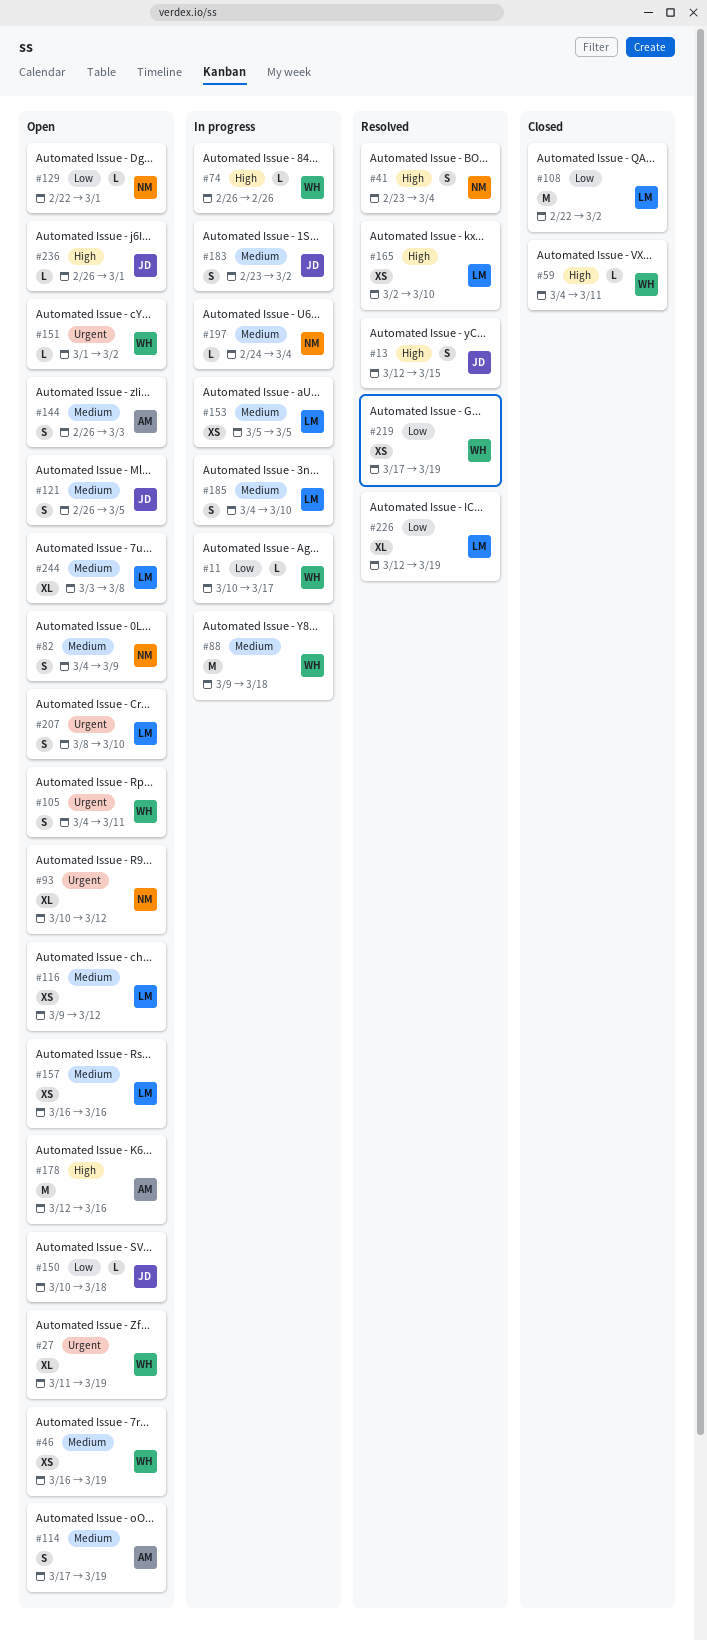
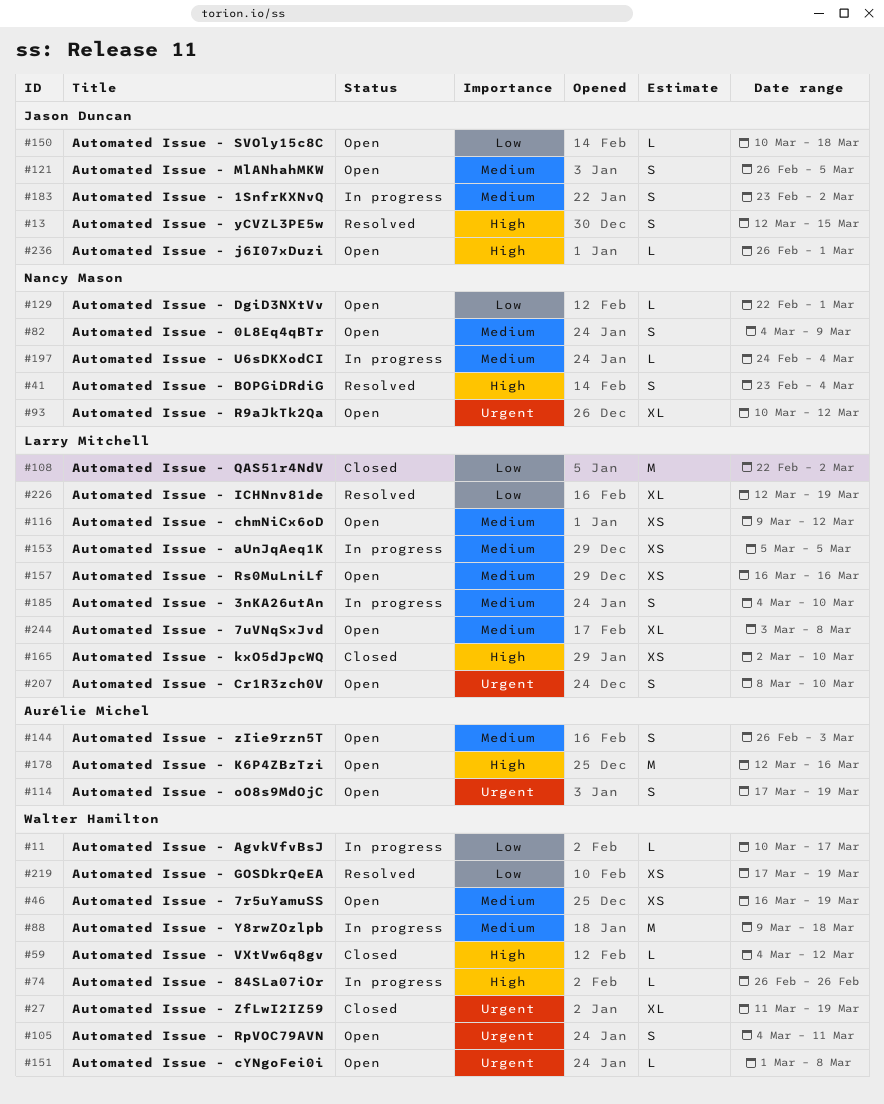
#27, status: Open -> Closed
#59, due: Mar 11 -> Mar 12
#114, priority: Medium -> Urgent
#151, due: Mar 2 -> Mar 8
#165, status: Resolved -> Closed

